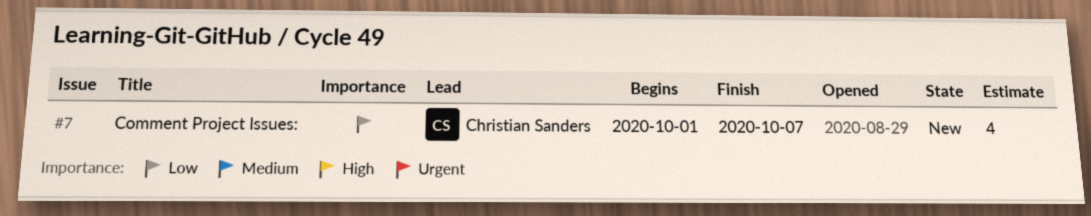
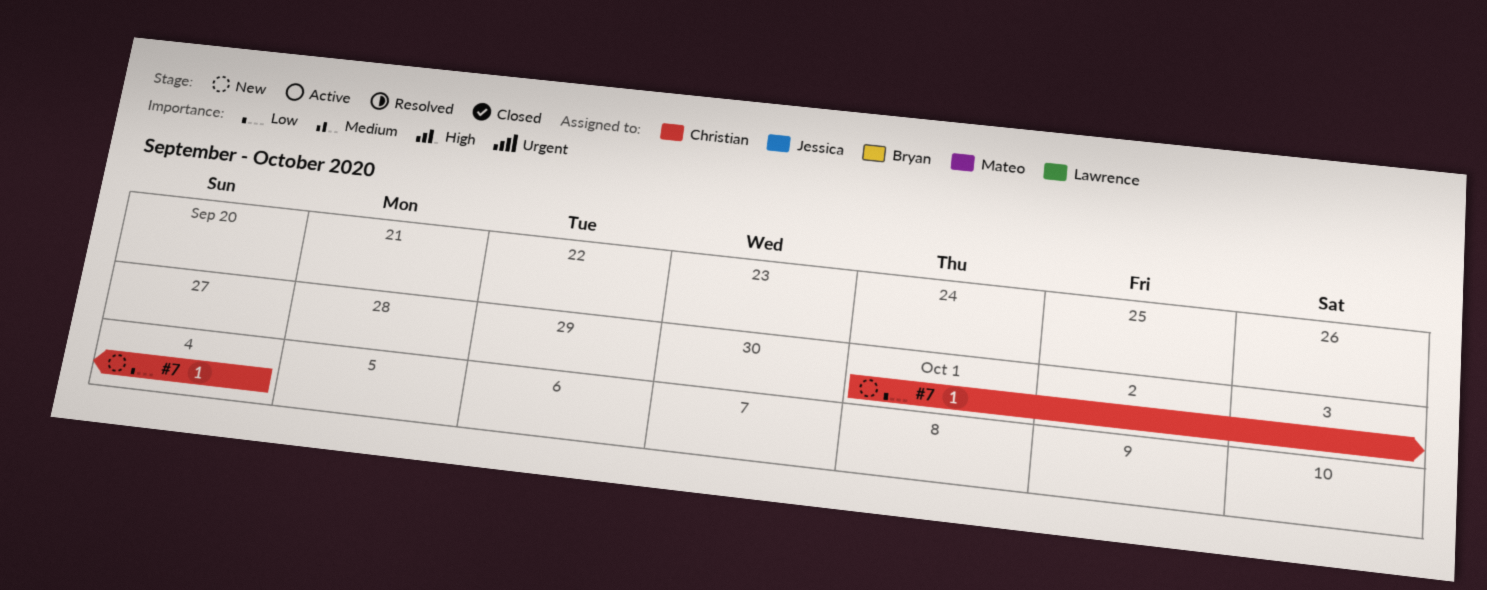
#7, estimate: 4 -> 1
#7, due: Oct 7 -> Oct 4

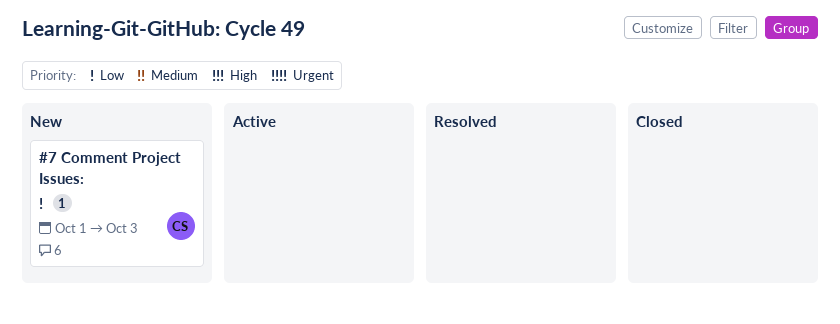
#7, due: Oct 4 -> Oct 3

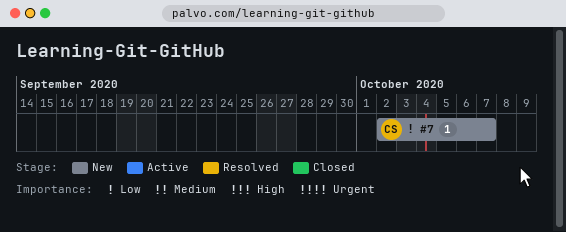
#7, start: Oct 1 -> Oct 2
#7, due: Oct 3 -> Oct 7

